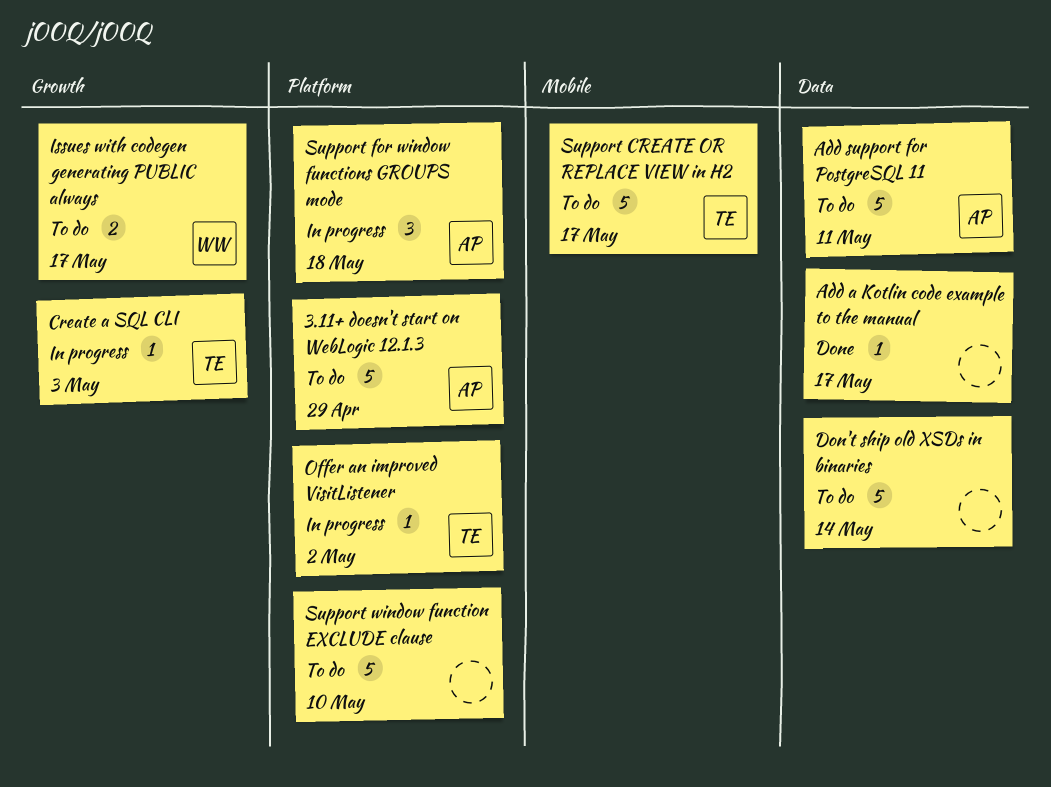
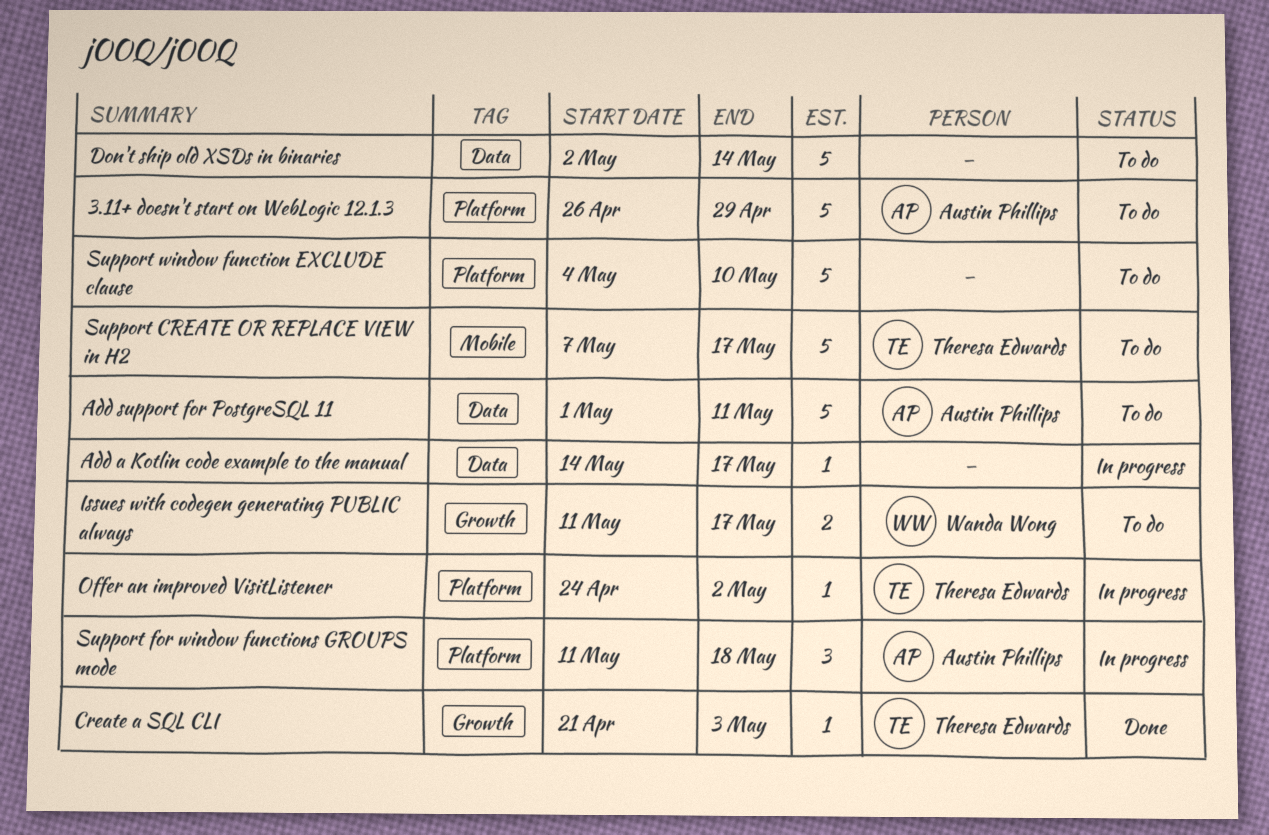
Add a Kotlin code example to the manual, status: Done -> In progress
Create a SQL CLI, status: In progress -> Done

